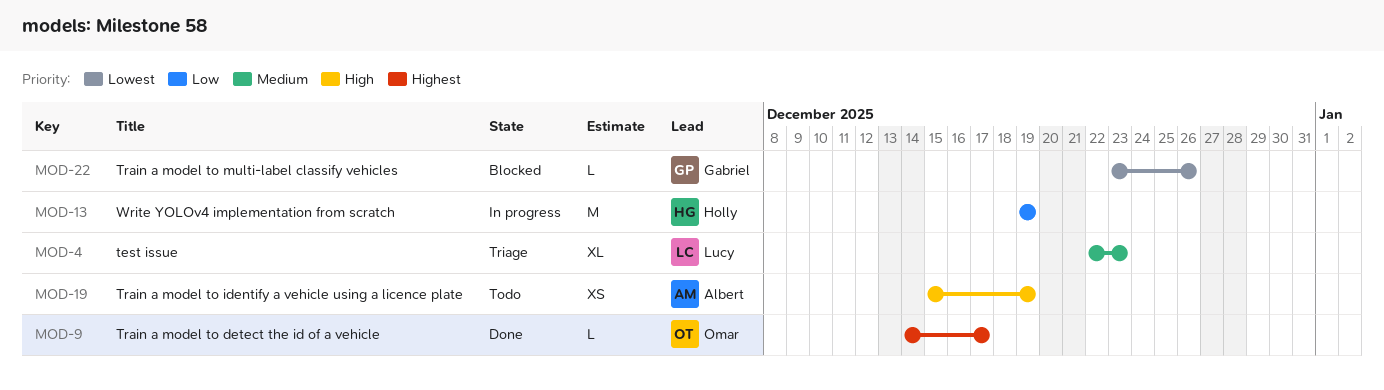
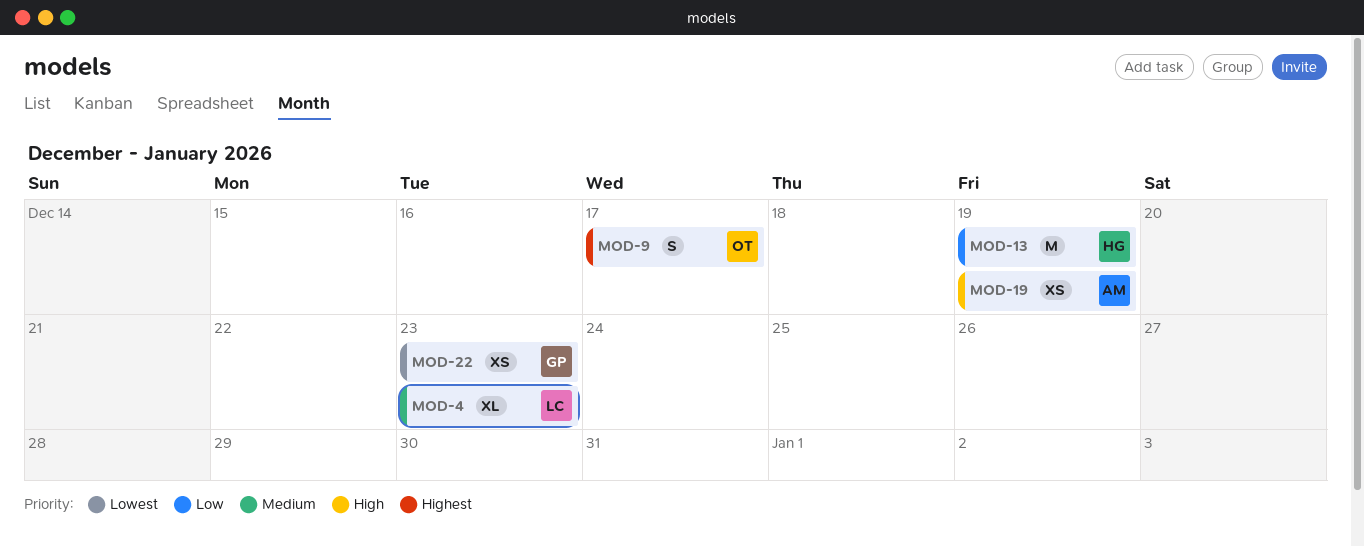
MOD-9, estimate: L -> S
MOD-22, estimate: L -> XS
MOD-22, due: Dec 26 -> Dec 23

